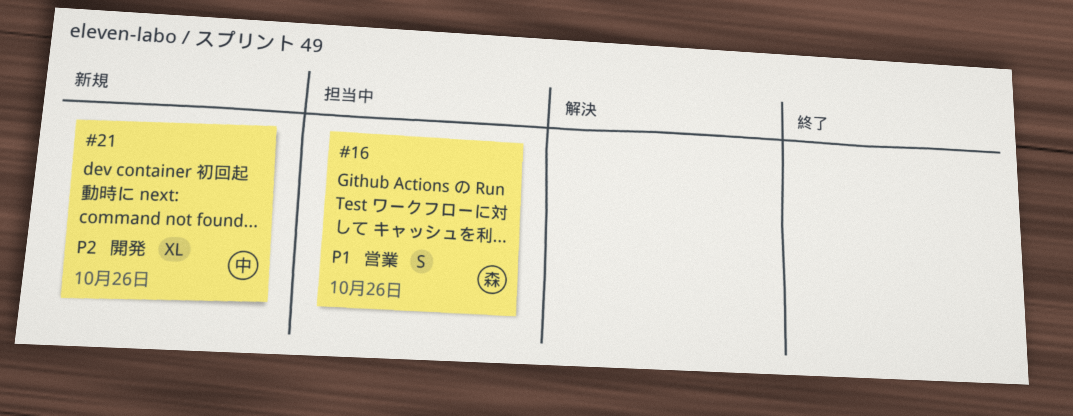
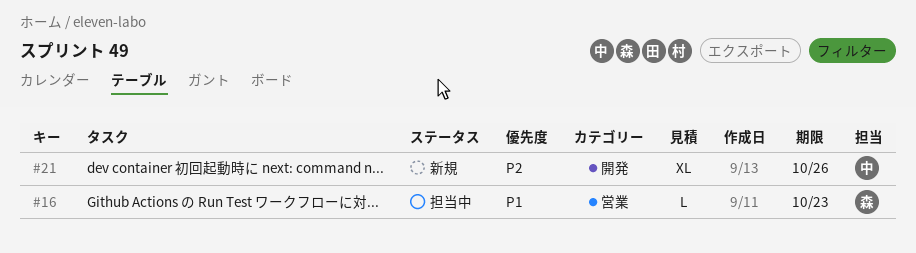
#16, estimate: S -> L
#16, due: Oct 26 -> Oct 23

